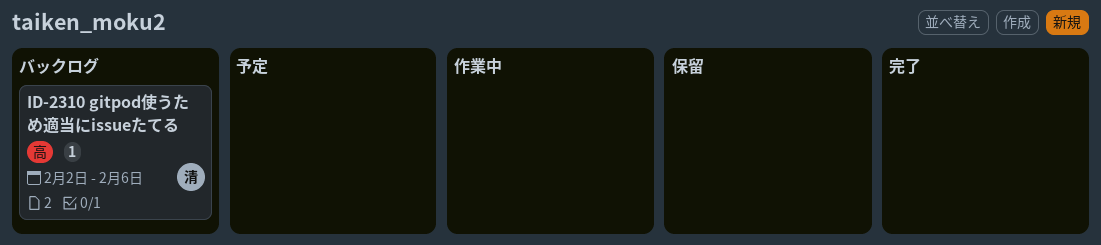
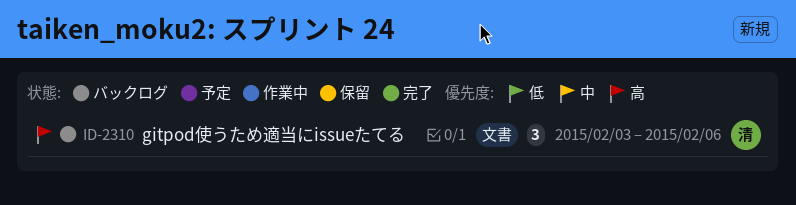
ID-2310, estimate: 1 -> 3
ID-2310, start: Feb 2 -> Feb 3

